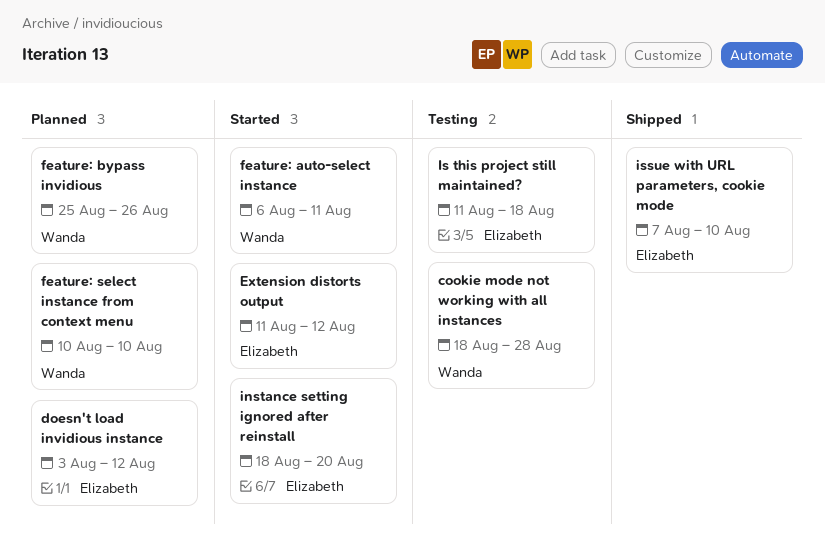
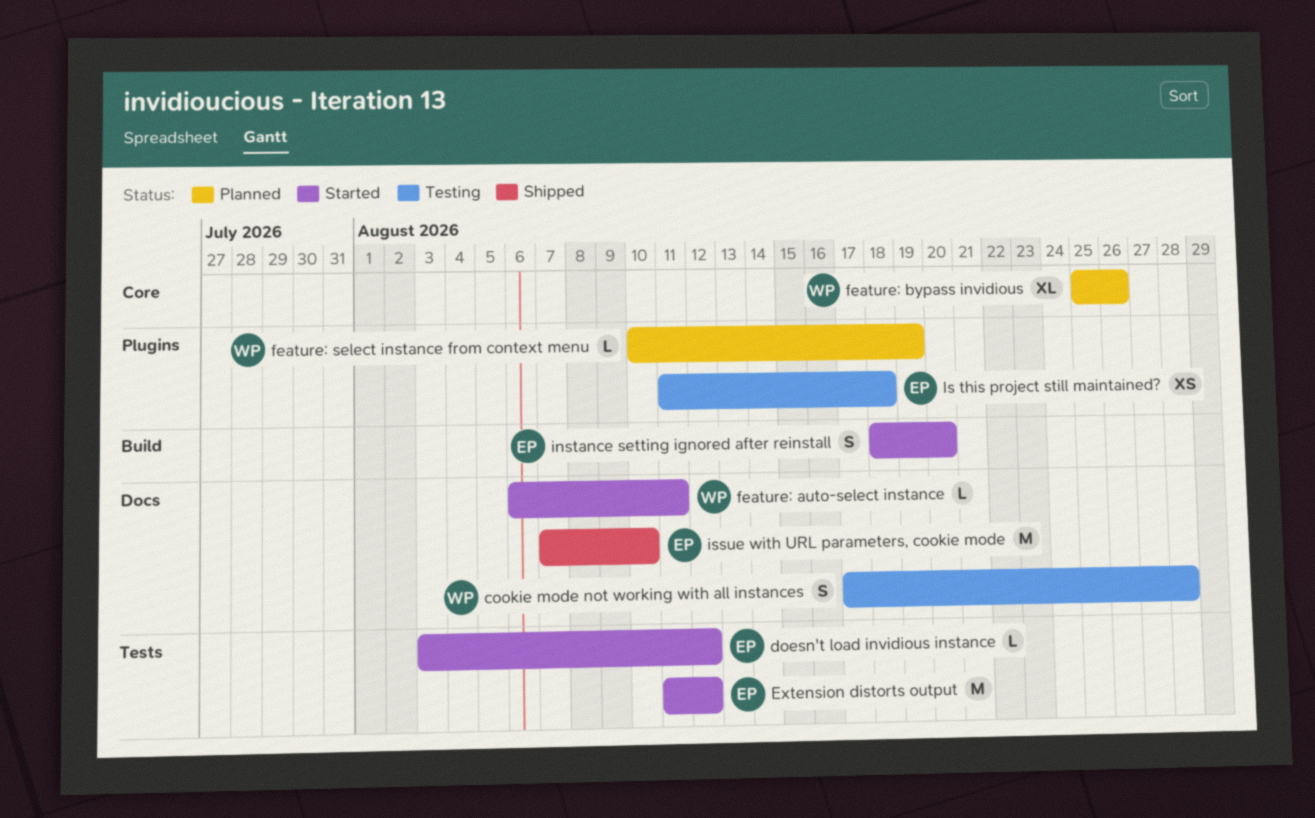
cookie mode not working with all instances, start: Aug 18 -> Aug 17
doesn't load invidious instance, status: Planned -> Started
feature: select instance from context menu, due: Aug 10 -> Aug 19

